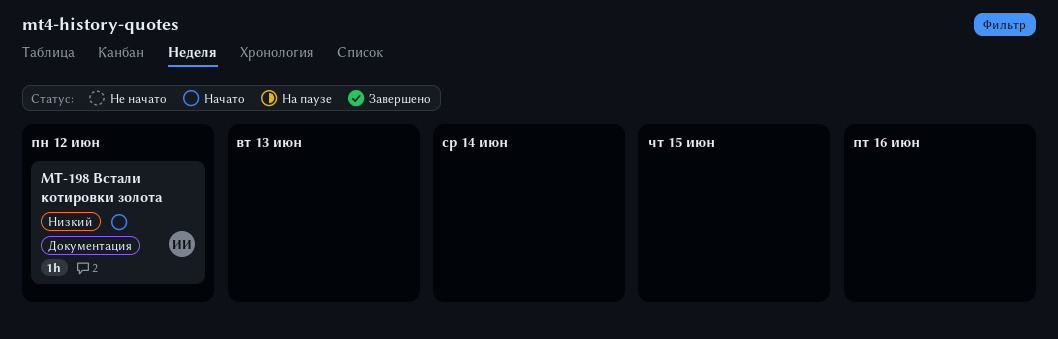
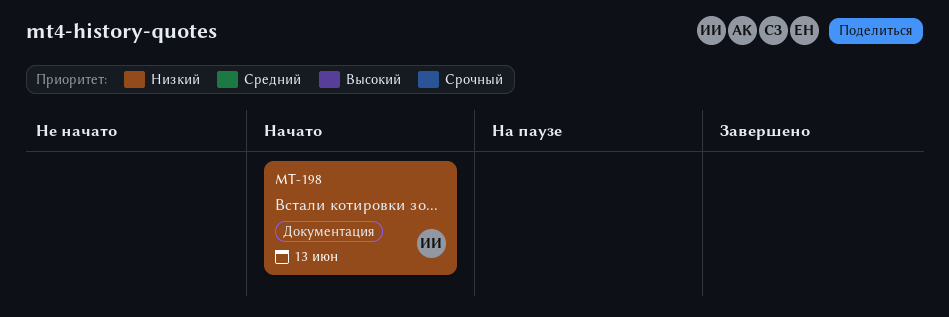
MT-198, due: Jun 12 -> Jun 13

